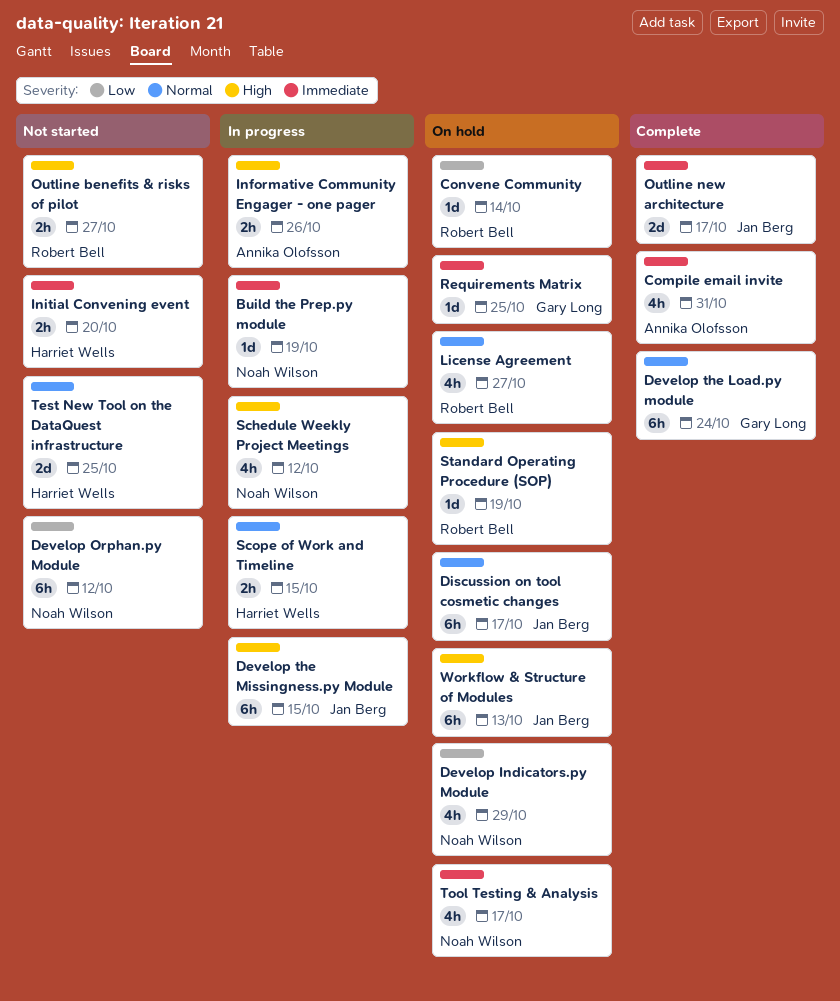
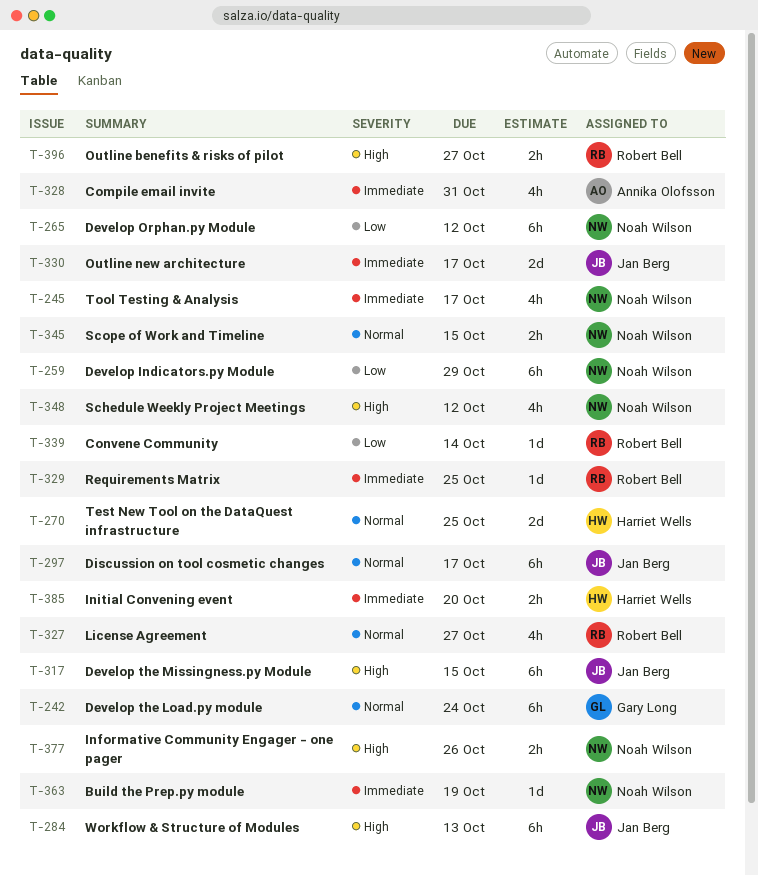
Develop Indicators.py Module, estimate: 4h -> 6h
Informative Community Engager - one pager, owner: Annika Olofsson -> Noah Wilson
Requirements Matrix, owner: Gary Long -> Robert Bell
Scope of Work and Timeline, owner: Harriet Wells -> Noah Wilson
Standard Operating Procedure (SOP): present -> none

